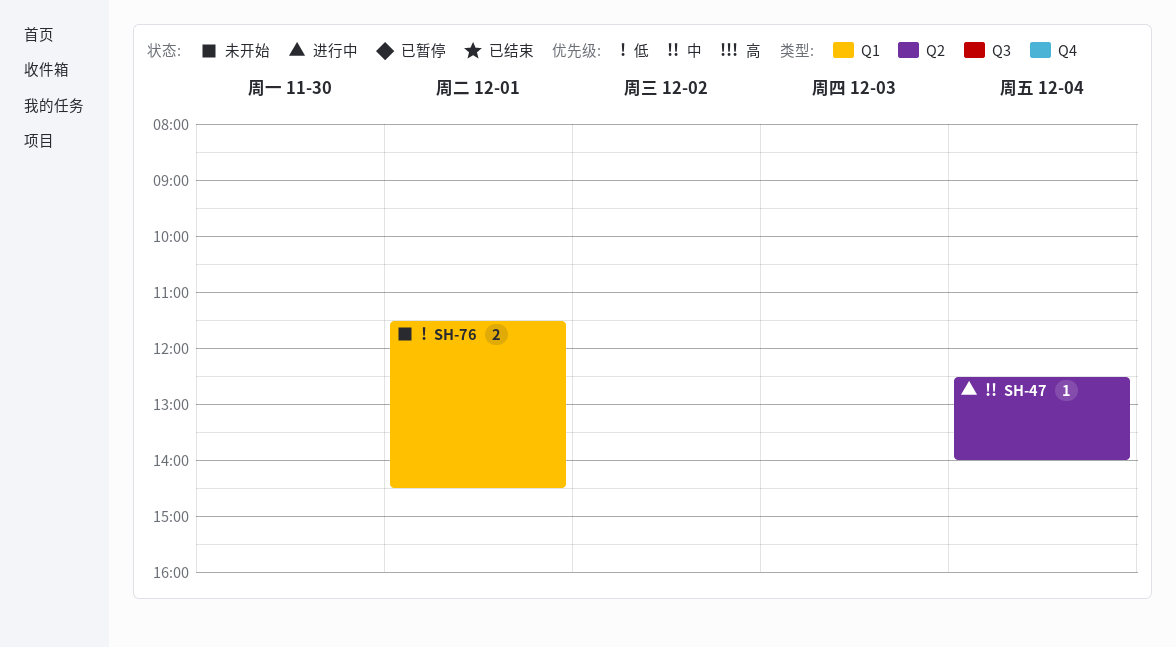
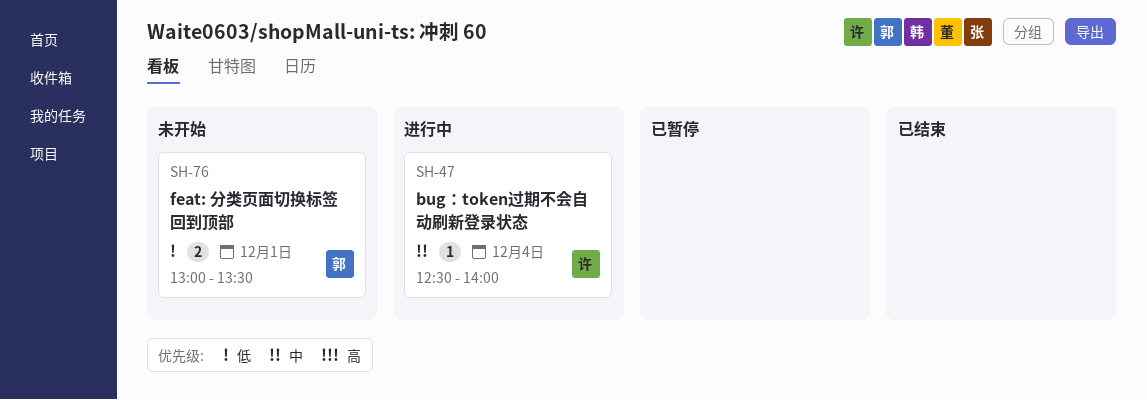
SH-76, begins: 11:30 -> 13:00
SH-76, ends: 14:30 -> 13:30

